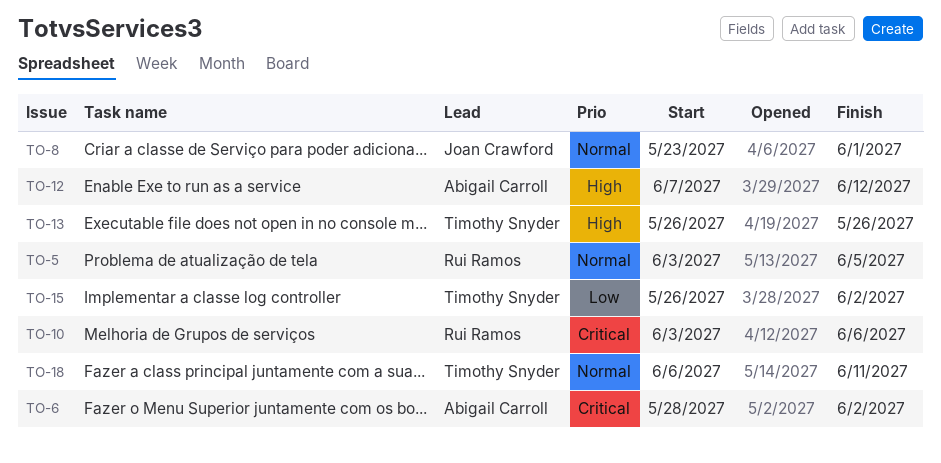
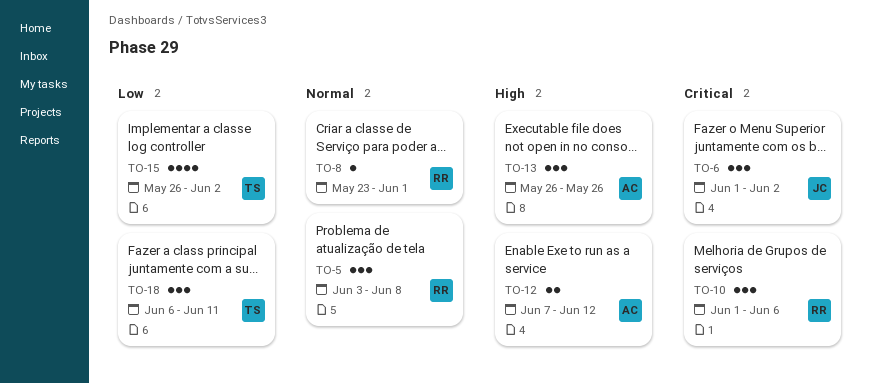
TO-5, due: Jun 5 -> Jun 8
TO-6, owner: Abigail Carroll -> Joan Crawford
TO-6, start: May 28 -> Jun 1
TO-8, owner: Joan Crawford -> Rui Ramos
TO-10, start: Jun 3 -> Jun 1
TO-13, owner: Timothy Snyder -> Abigail Carroll
TO-18, priority: Normal -> Low

